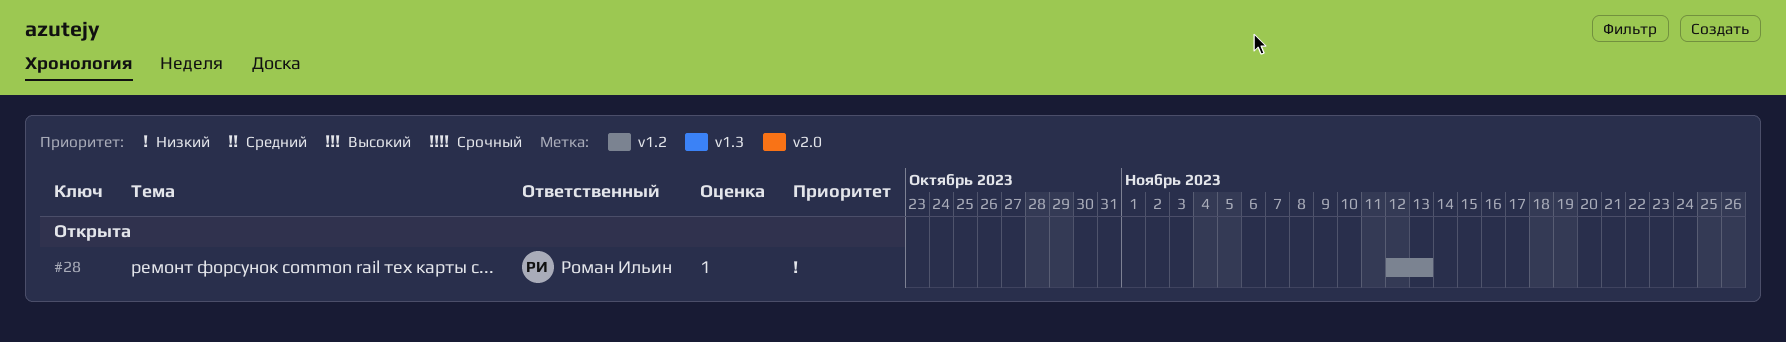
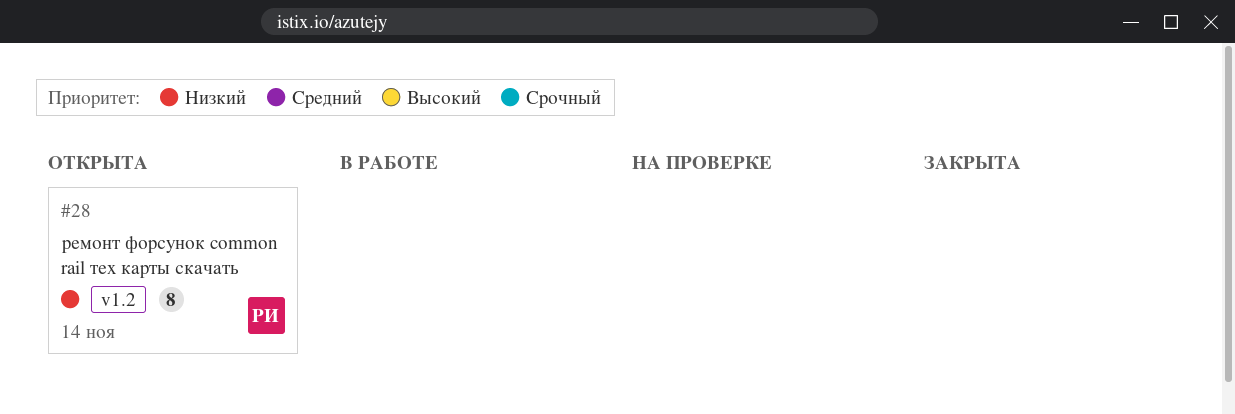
#28, estimate: 1 -> 8
#28, due: Nov 13 -> Nov 14

